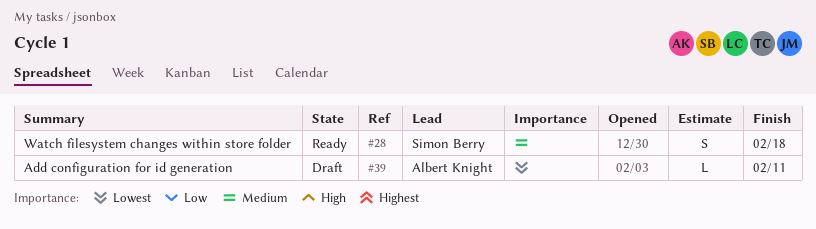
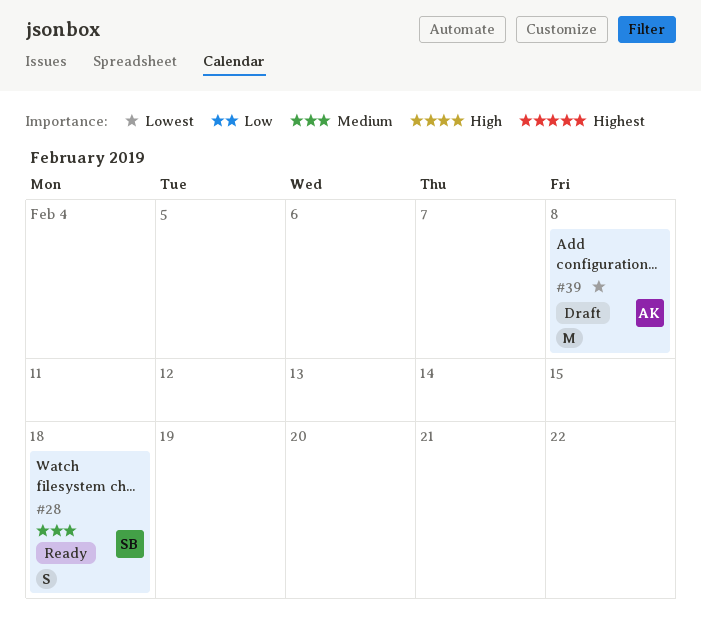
#39, estimate: L -> M
#39, due: Feb 11 -> Feb 8

